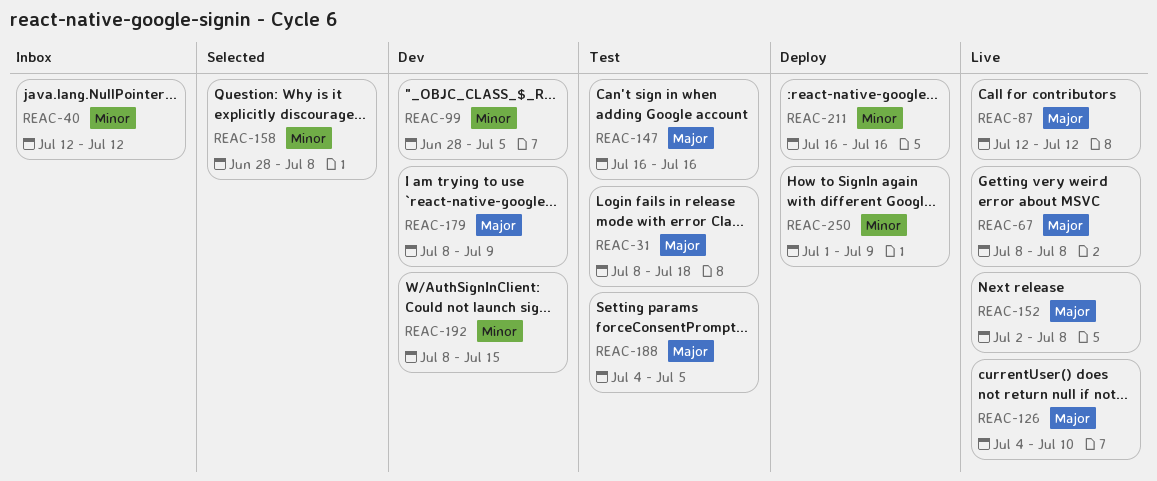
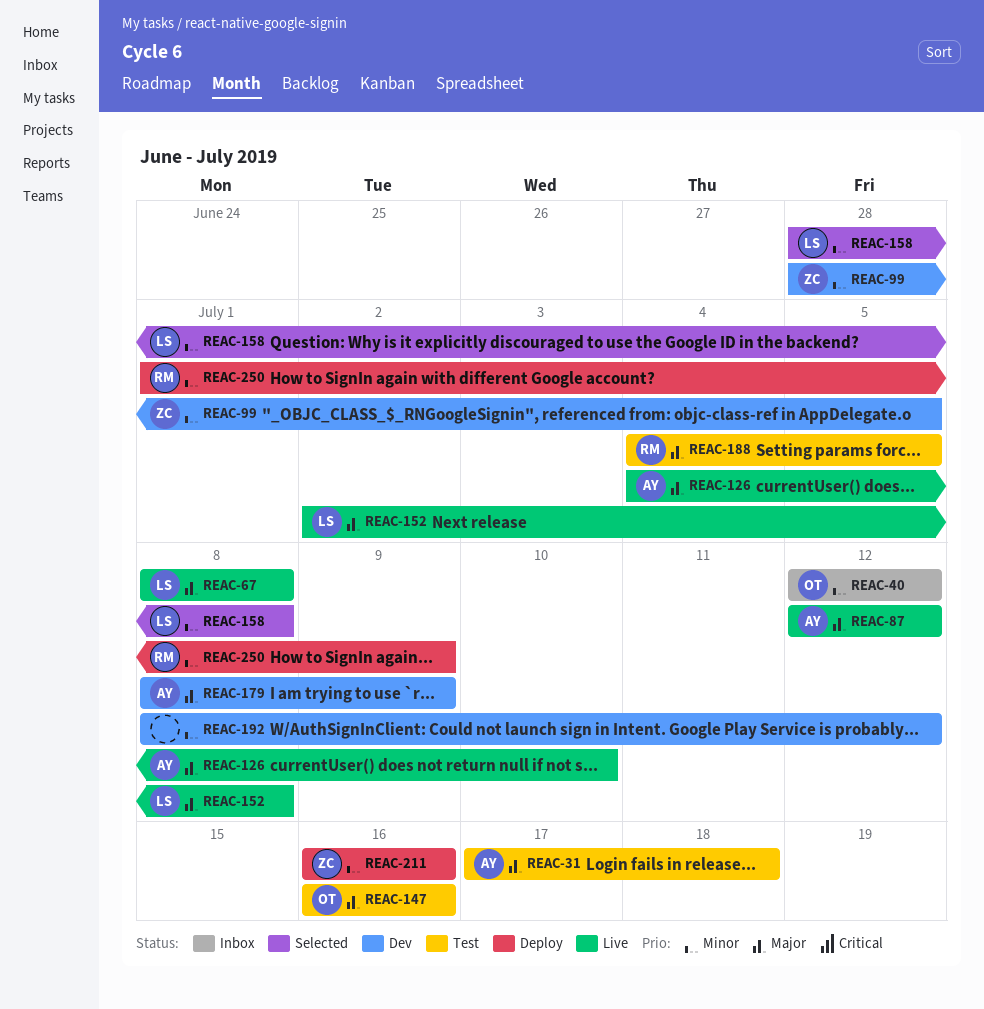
REAC-31, start: Jul 8 -> Jul 17
REAC-192, due: Jul 15 -> Jul 12

